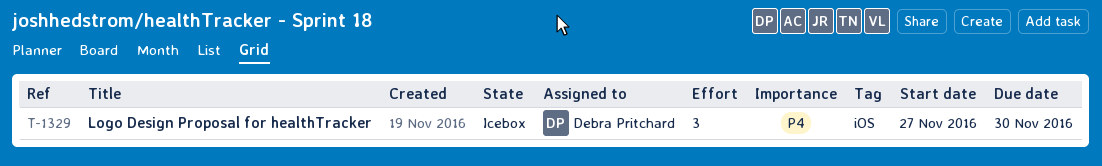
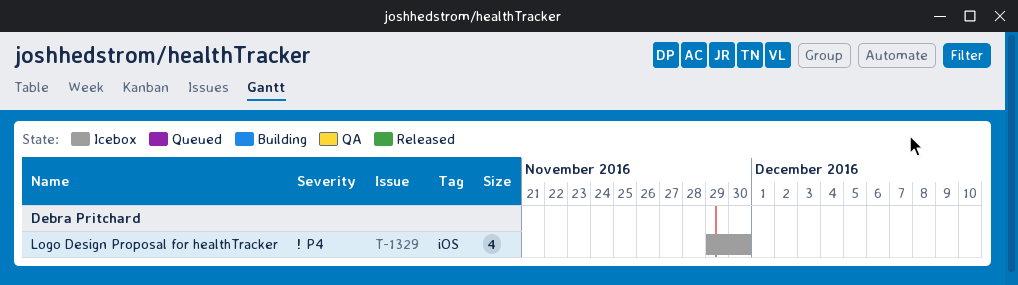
T-1329, estimate: 3 -> 4
T-1329, start: Nov 27 -> Nov 29

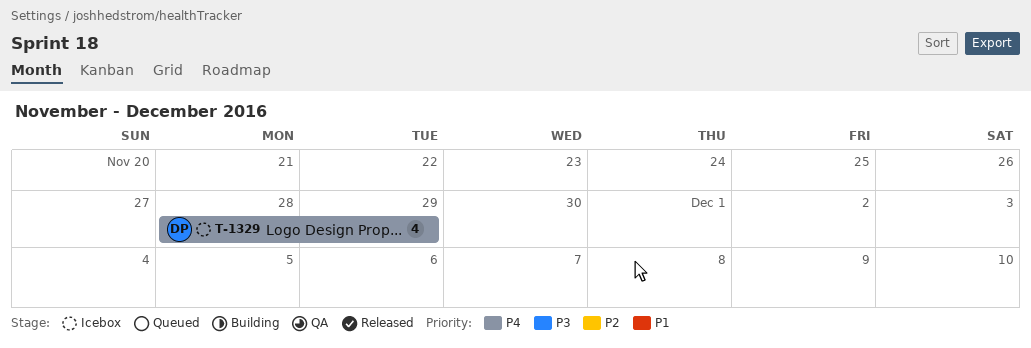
T-1329, start: Nov 29 -> Nov 28
T-1329, due: Nov 30 -> Nov 29

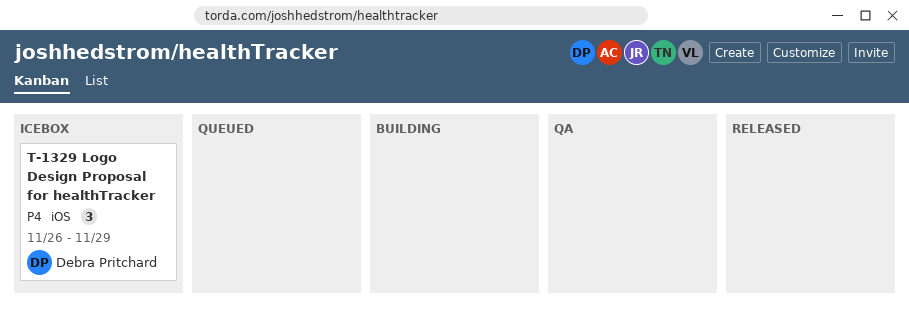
T-1329, estimate: 4 -> 3
T-1329, start: Nov 28 -> Nov 26

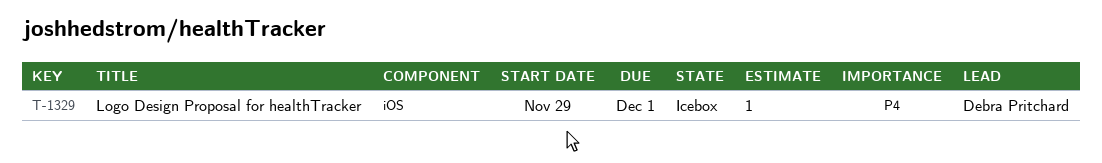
T-1329, estimate: 3 -> 1
T-1329, start: Nov 26 -> Nov 29
T-1329, due: Nov 29 -> Dec 1

